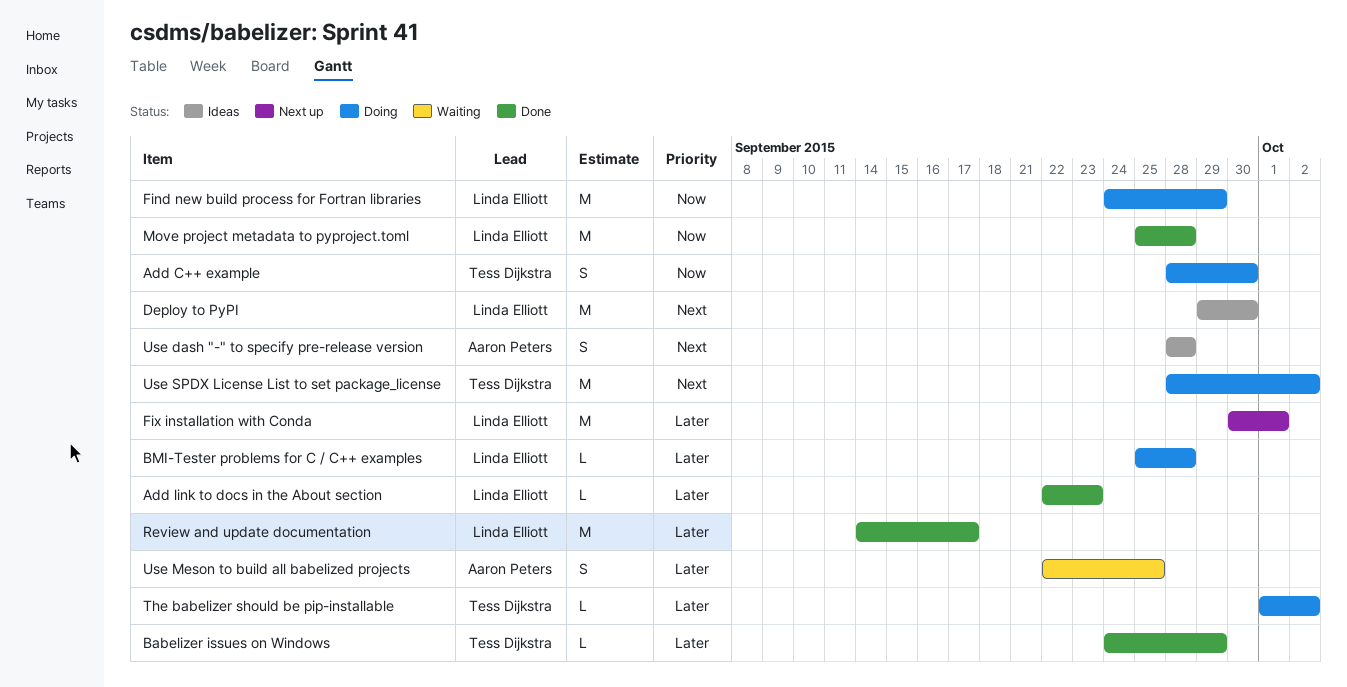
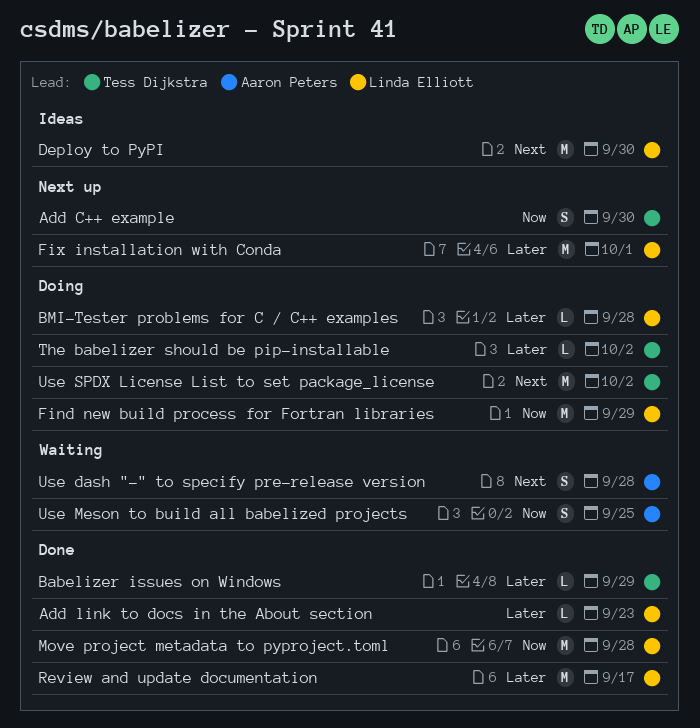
Add C++ example, status: Doing -> Next up
Use dash "-" to specify pre-release version, status: Ideas -> Waiting
Use Meson to build all babelized projects, priority: Later -> Now

